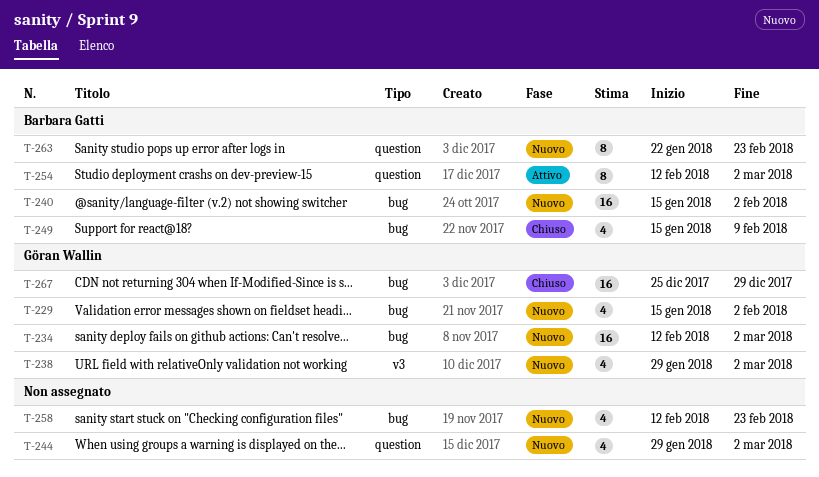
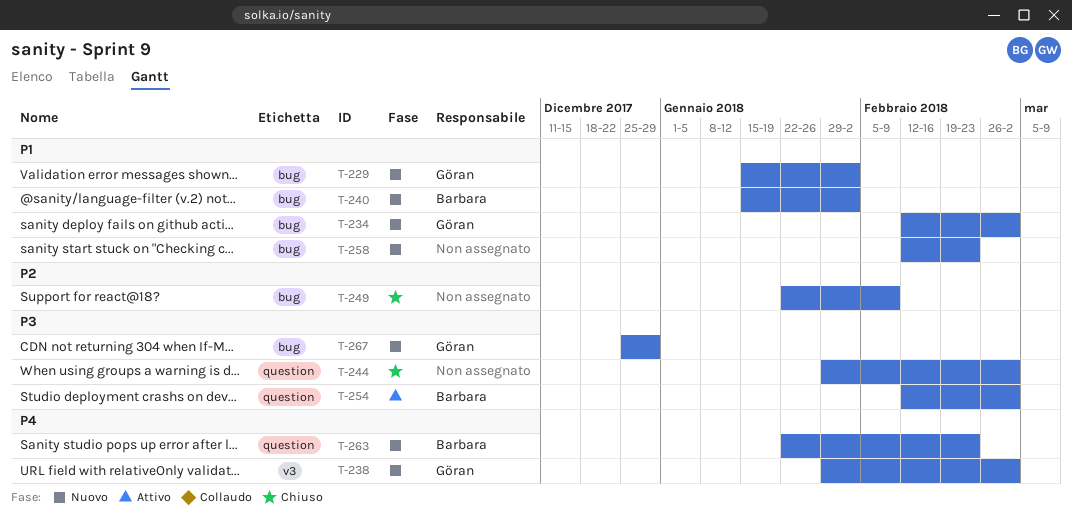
T-244, status: Nuovo -> Chiuso
T-249, owner: Barbara Gatti -> none
T-249, start: Jan 15 -> Jan 22
T-267, status: Chiuso -> Nuovo

